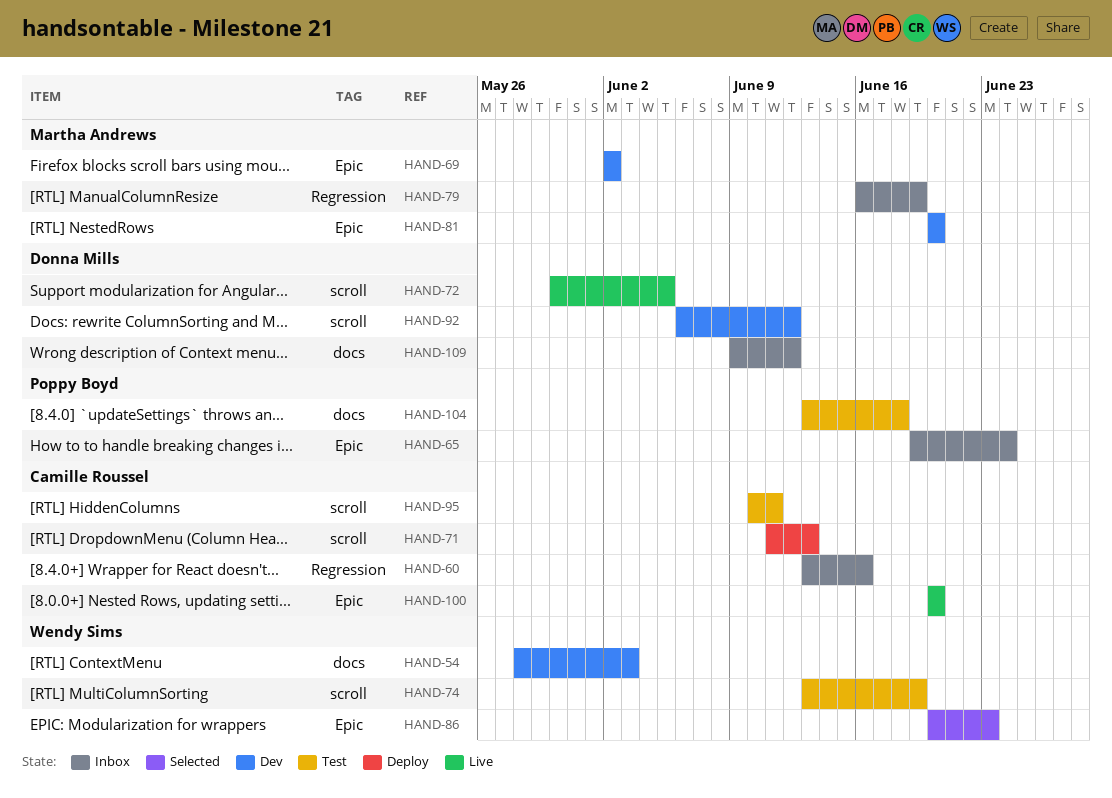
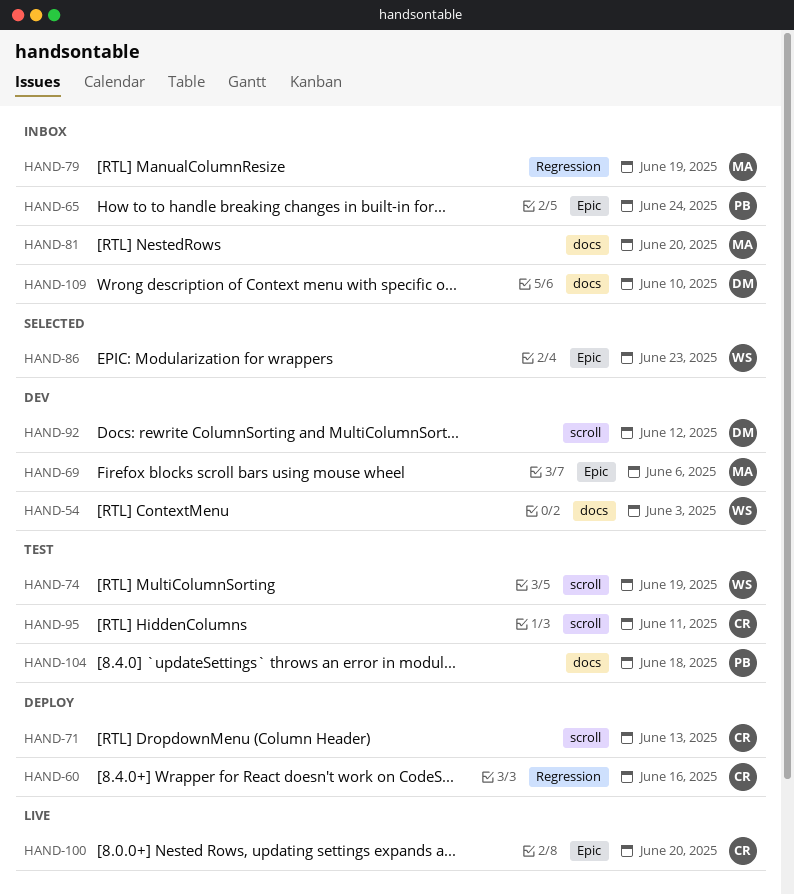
HAND-60, status: Inbox -> Deploy
HAND-69, due: Jun 2 -> Jun 6
HAND-72: present -> none
HAND-81, status: Dev -> Inbox
HAND-81, label: Epic -> docs
HAND-109, due: Jun 12 -> Jun 10

